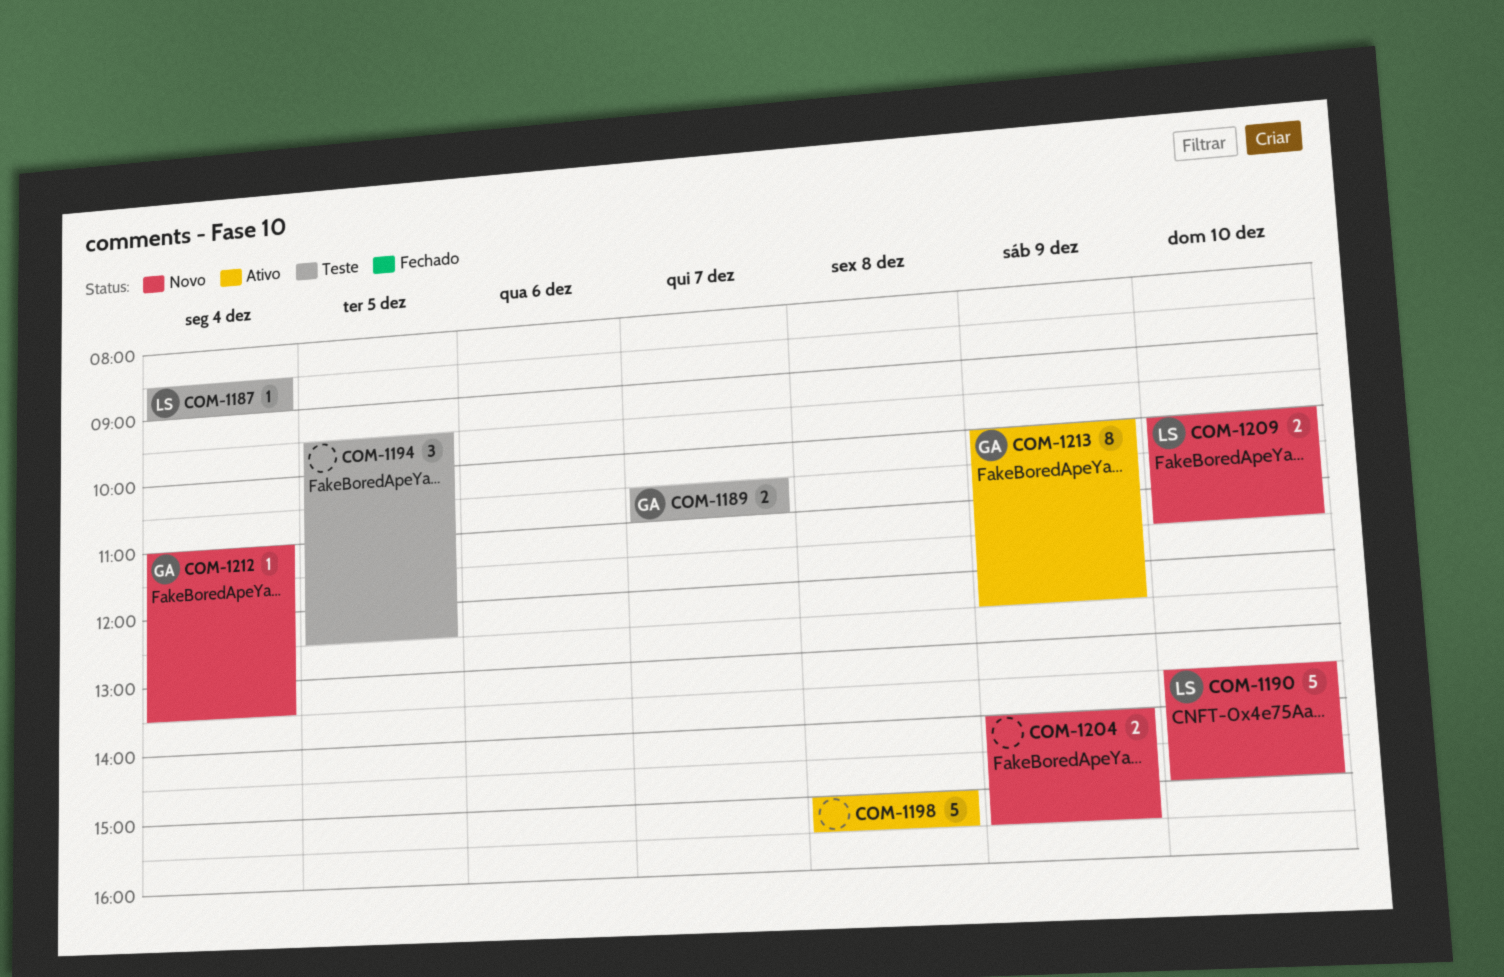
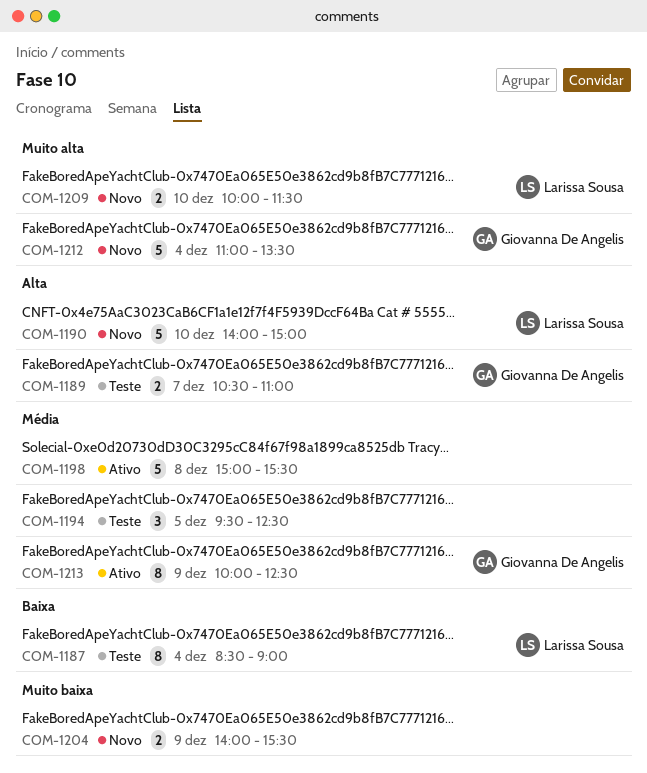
COM-1187, estimate: 1 -> 8
COM-1190, begins: 13:30 -> 14:00
COM-1212, estimate: 1 -> 5

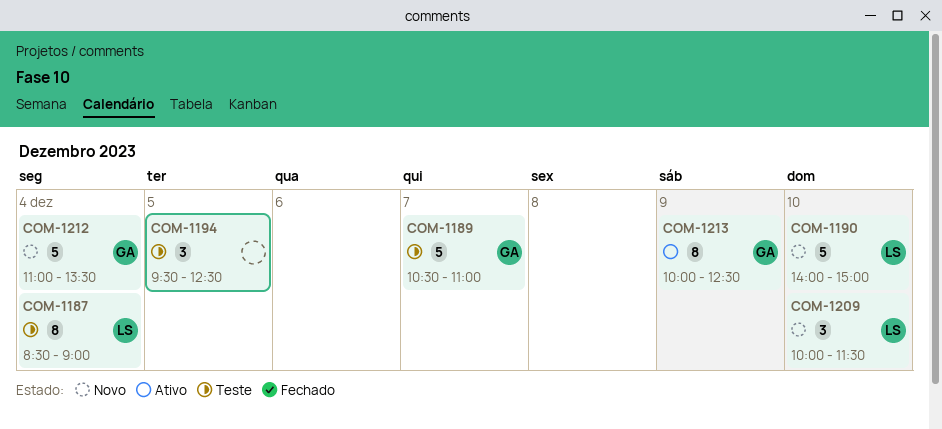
COM-1189, estimate: 2 -> 5
COM-1198: present -> none
COM-1204: present -> none
COM-1209, estimate: 2 -> 3

